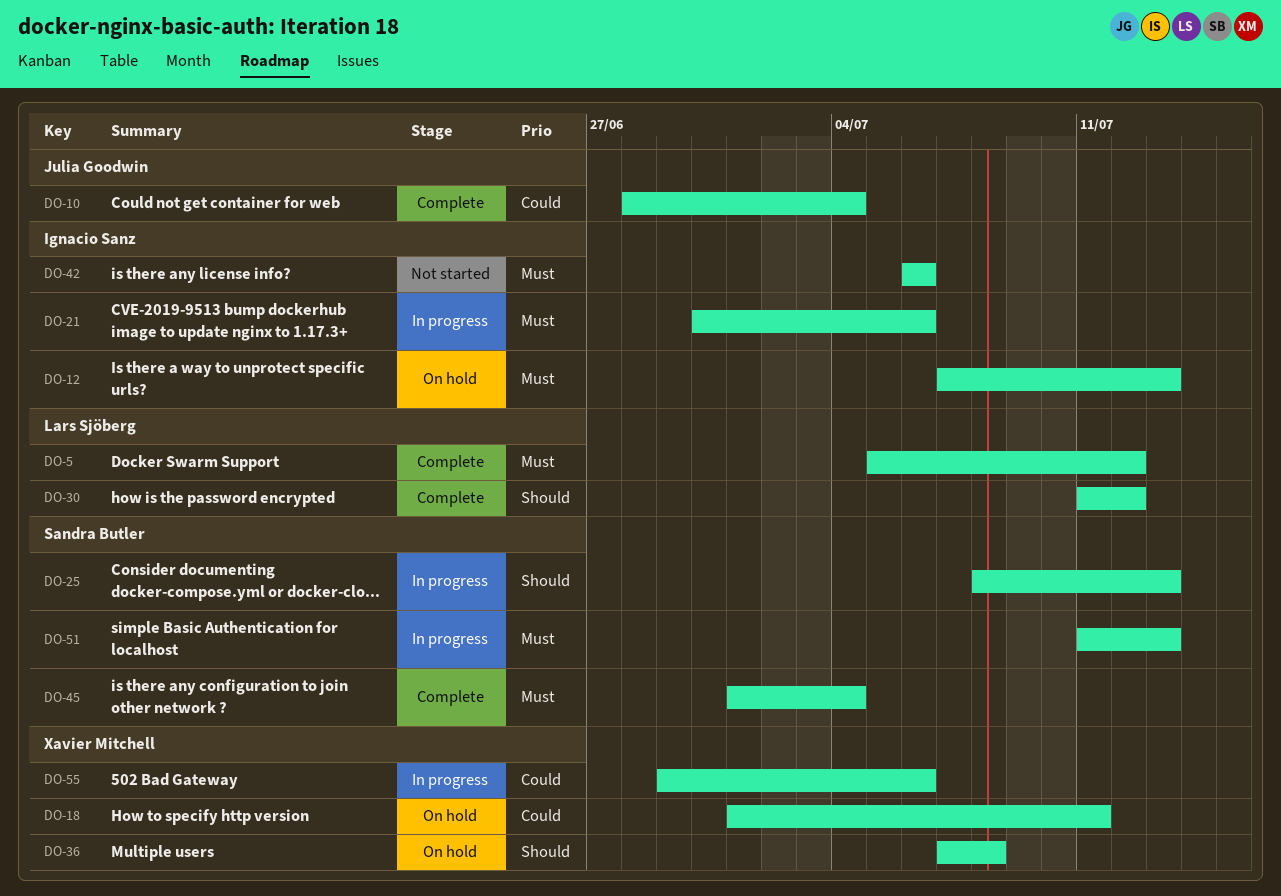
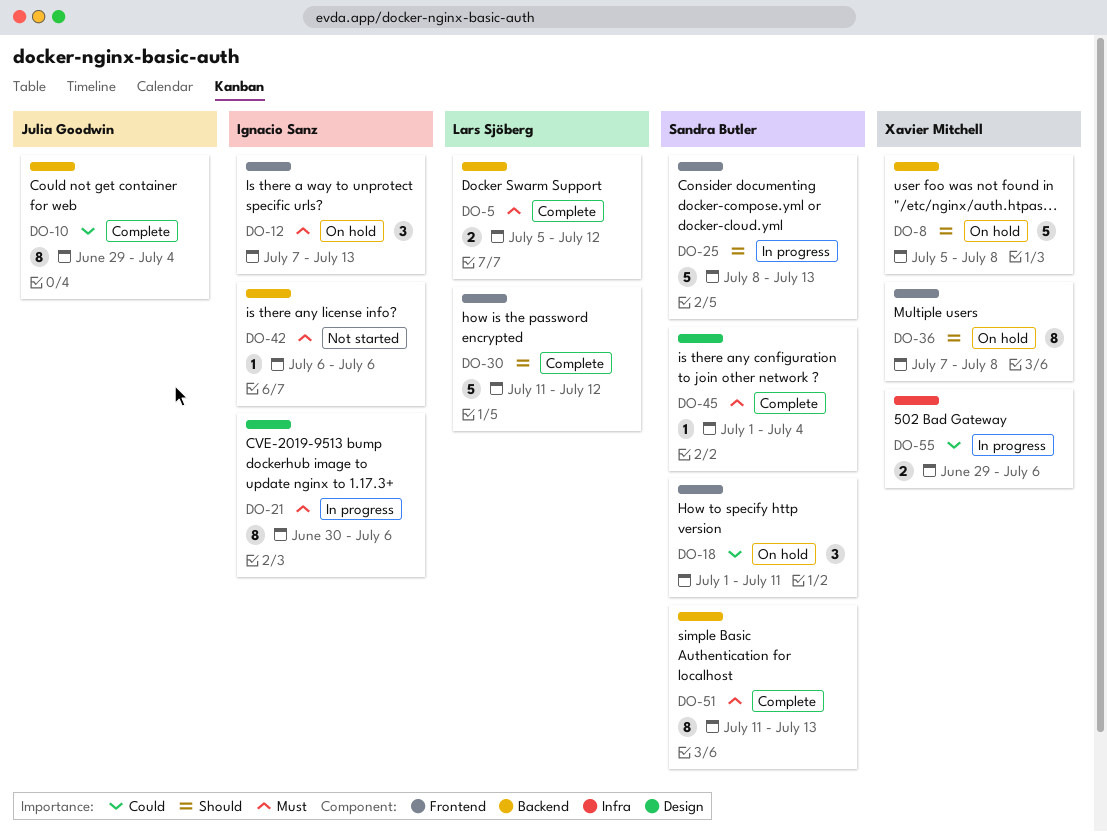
DO-8: none -> present
DO-10, start: Jun 28 -> Jun 29
DO-18, owner: Xavier Mitchell -> Sandra Butler
DO-51, status: In progress -> Complete

